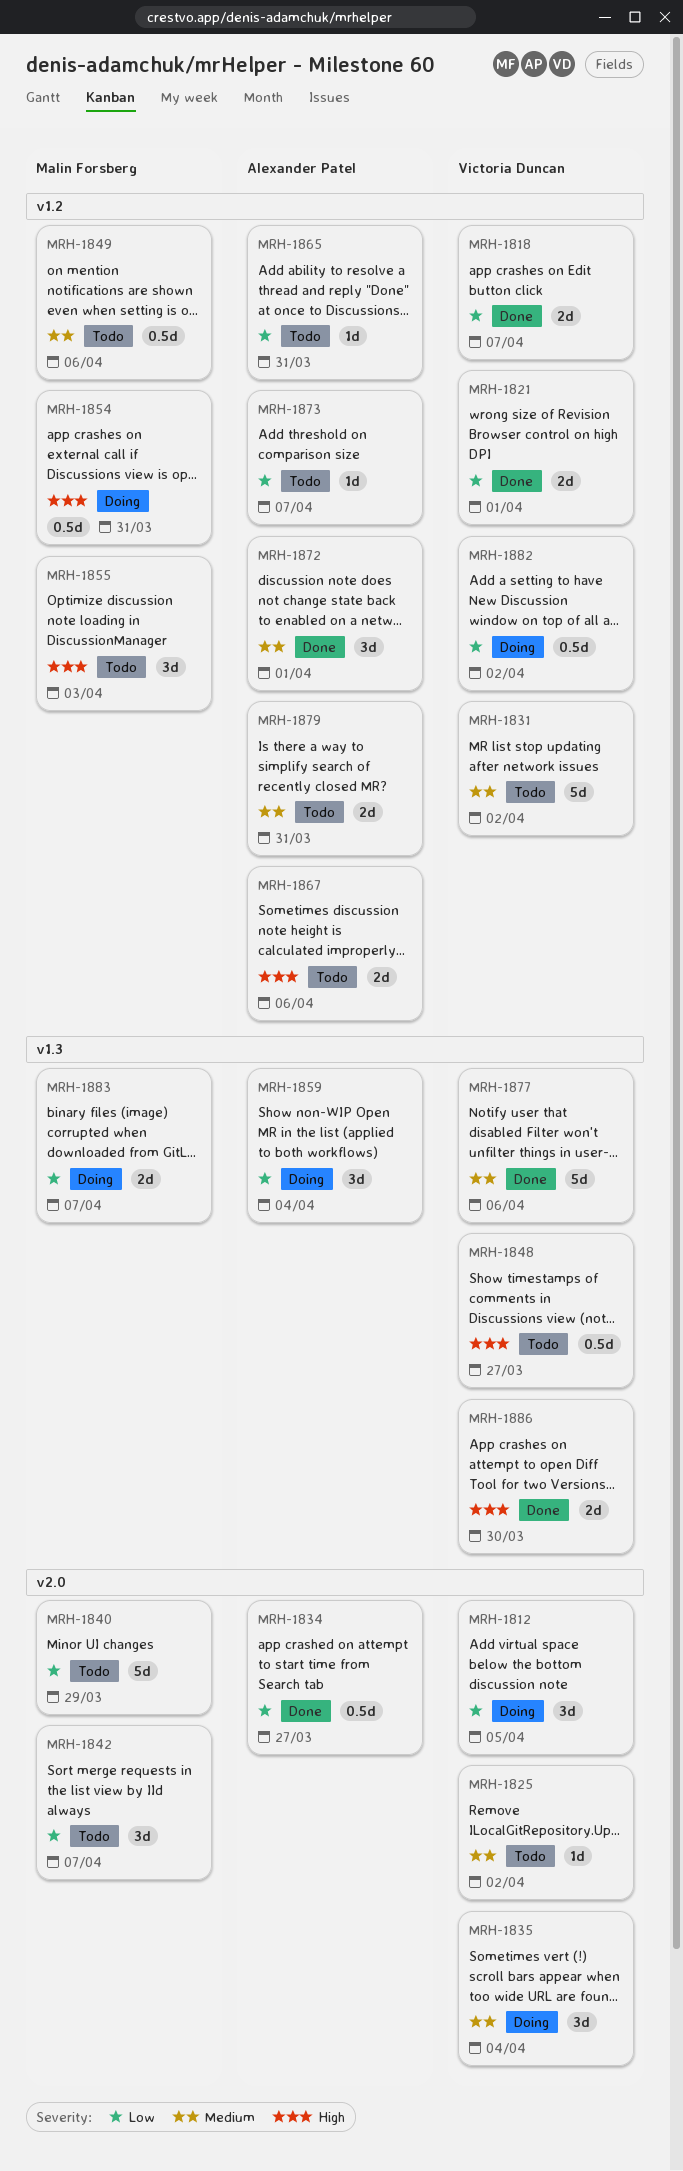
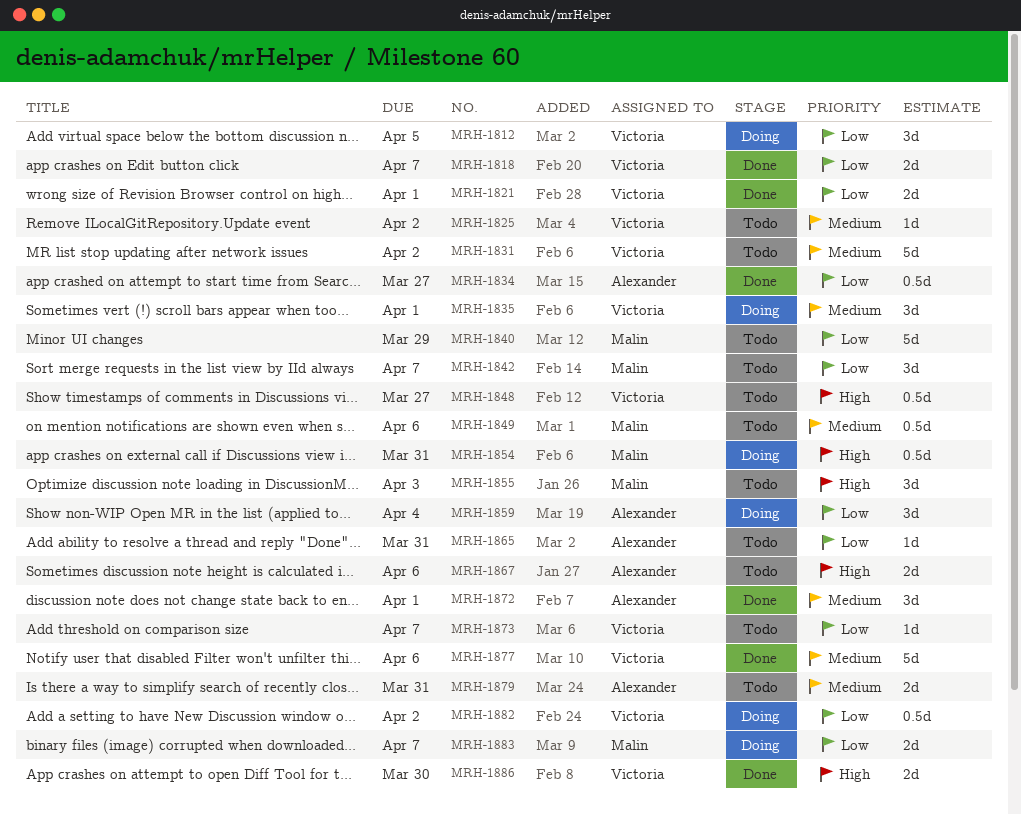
MRH-1835, due: Apr 4 -> Apr 1
MRH-1873, owner: Alexander Patel -> Victoria Duncan

